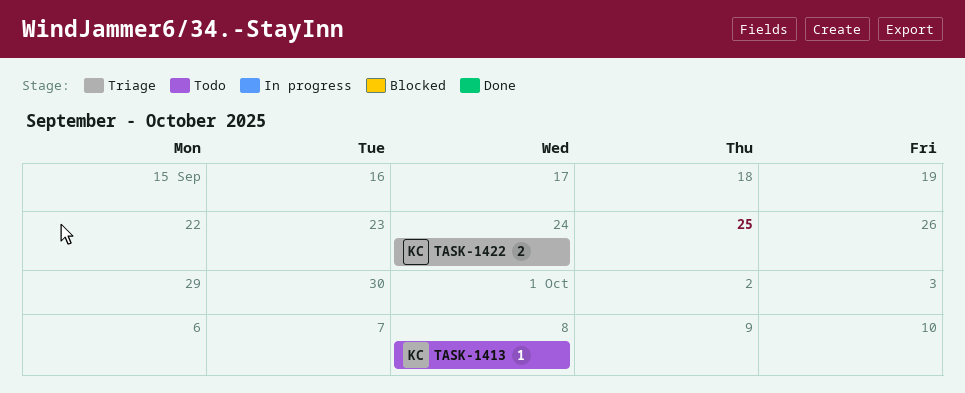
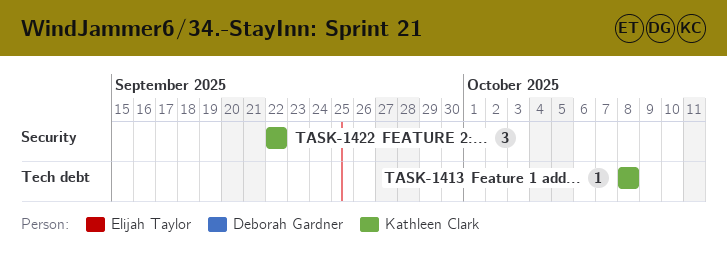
TASK-1422, estimate: 2 -> 3
TASK-1422, start: Sep 24 -> Sep 22
TASK-1422, due: Sep 24 -> Sep 22

